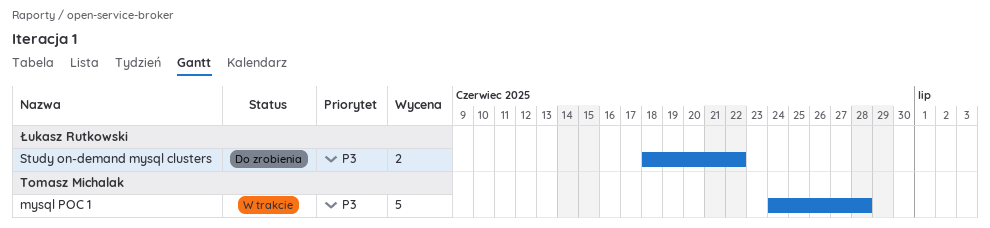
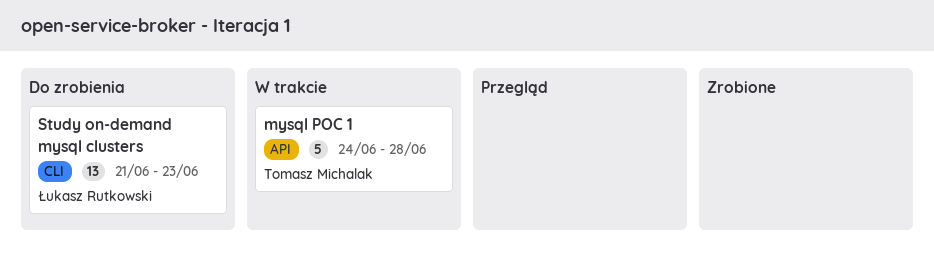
Study on-demand mysql clusters, estimate: 2 -> 13
Study on-demand mysql clusters, start: Jun 18 -> Jun 21
Study on-demand mysql clusters, due: Jun 22 -> Jun 23

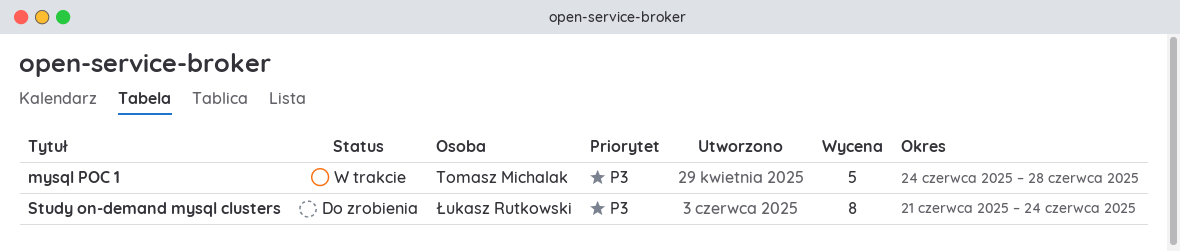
Study on-demand mysql clusters, estimate: 13 -> 8
Study on-demand mysql clusters, due: Jun 23 -> Jun 24

